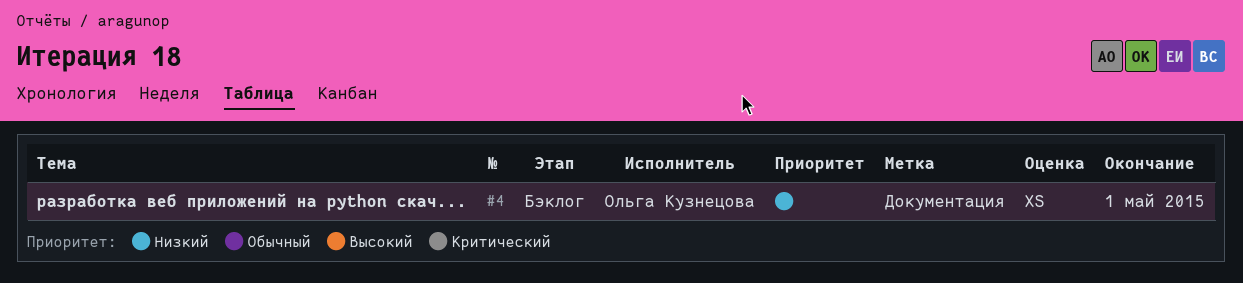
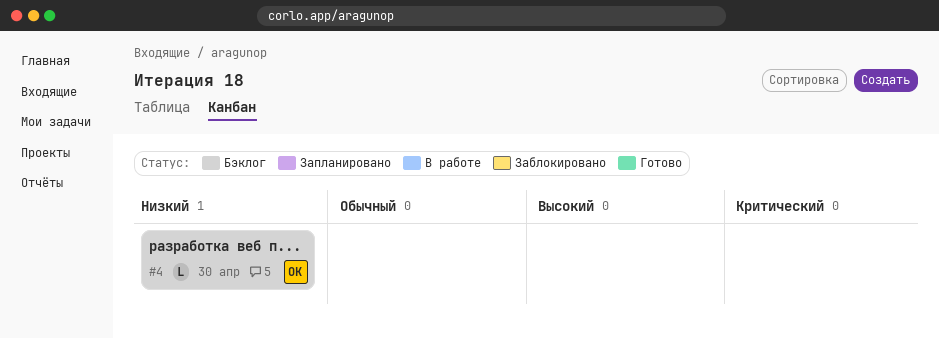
#4, estimate: XS -> L
#4, due: May 1 -> Apr 30

